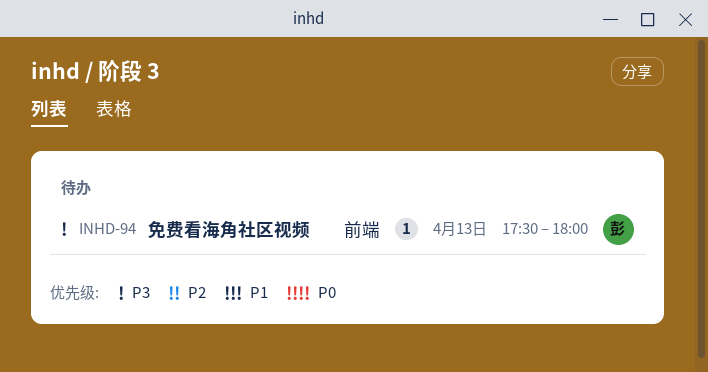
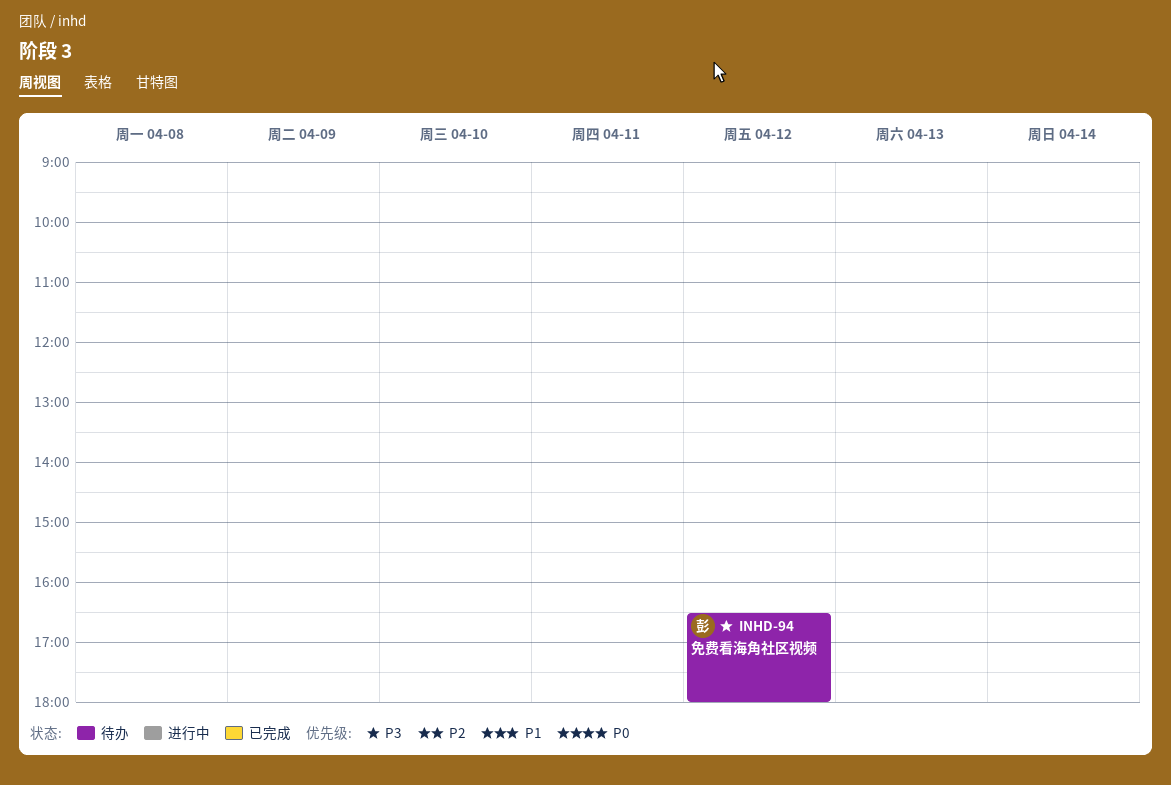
INHD-94, day: Apr 13 -> Apr 12
INHD-94, begins: 17:30 -> 16:30

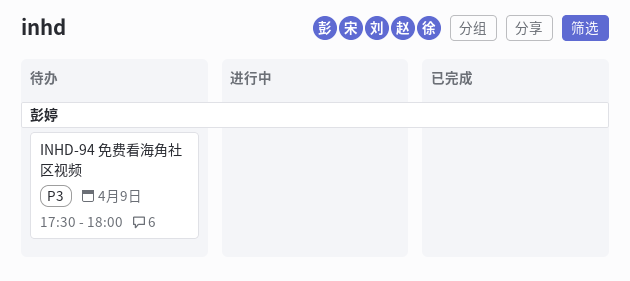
INHD-94, day: Apr 12 -> Apr 9
INHD-94, begins: 16:30 -> 17:30

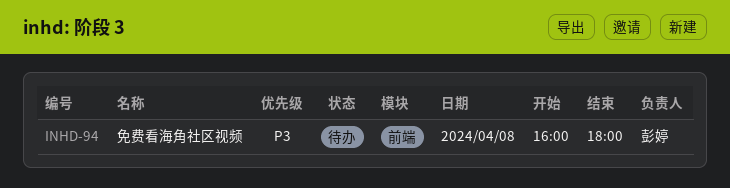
INHD-94, day: Apr 9 -> Apr 8
INHD-94, begins: 17:30 -> 16:00

